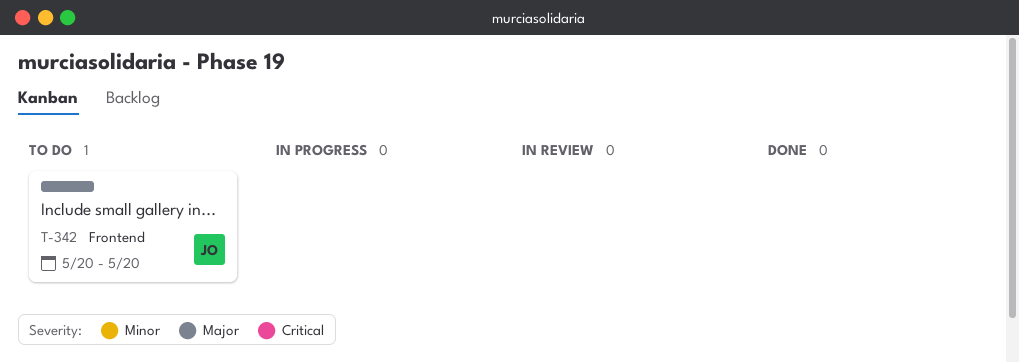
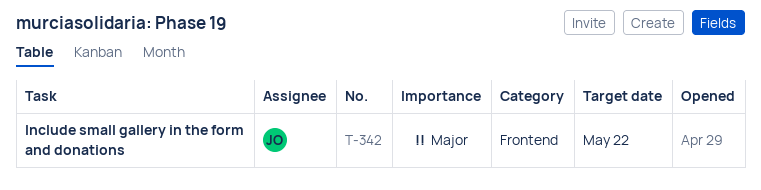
T-342, due: May 20 -> May 22

